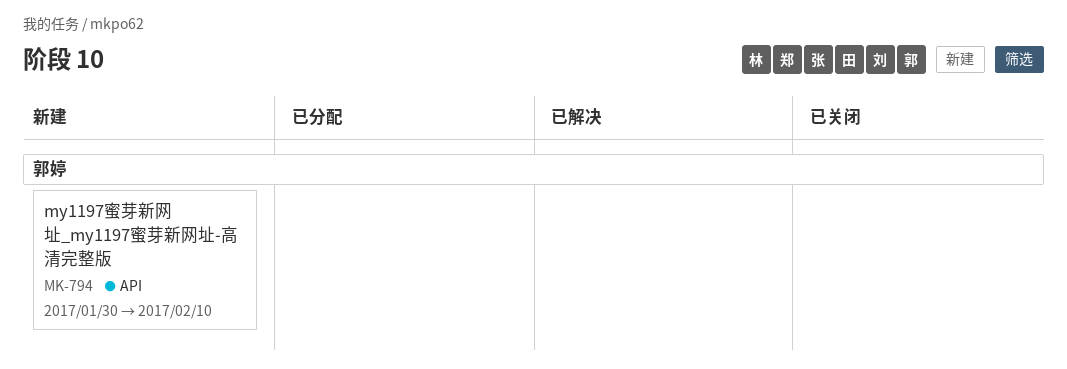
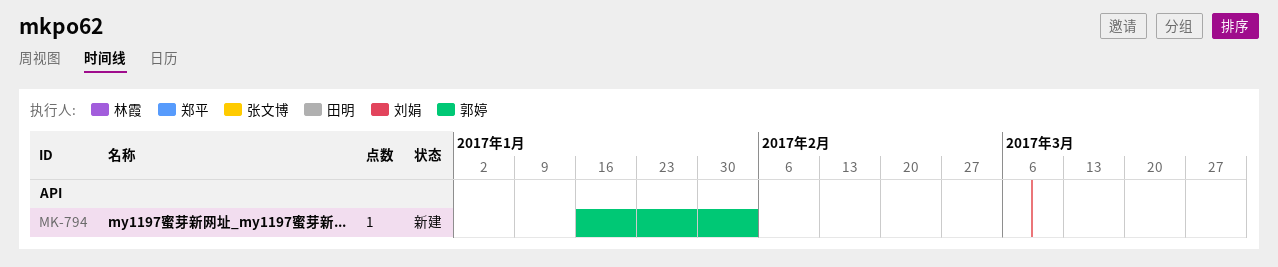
MK-794, start: Jan 30 -> Jan 16
MK-794, due: Feb 10 -> Feb 3

